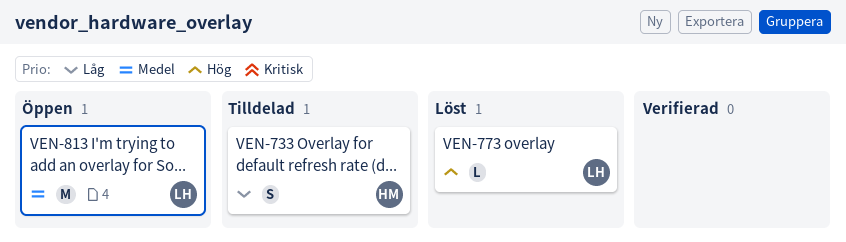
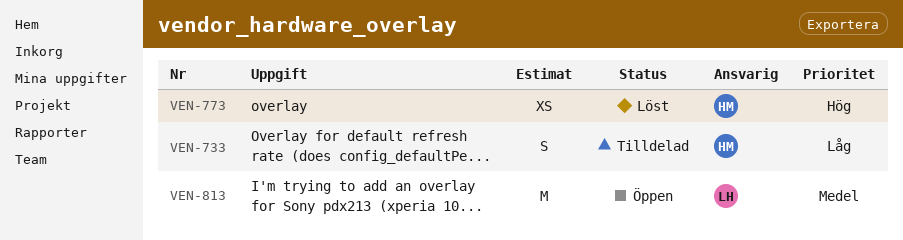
VEN-773, owner: LH -> HM
VEN-773, estimate: L -> XS

